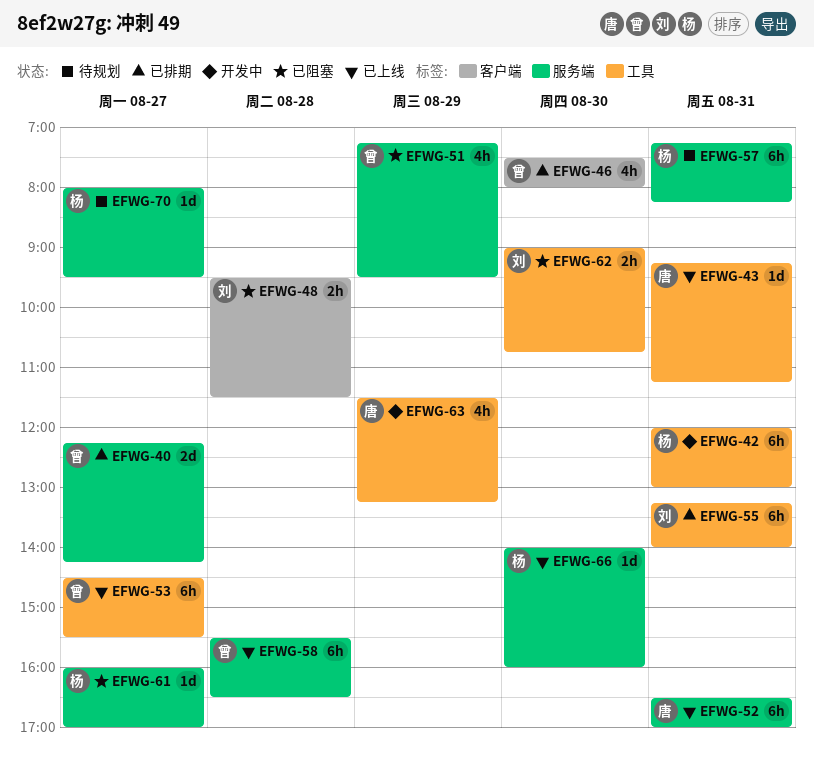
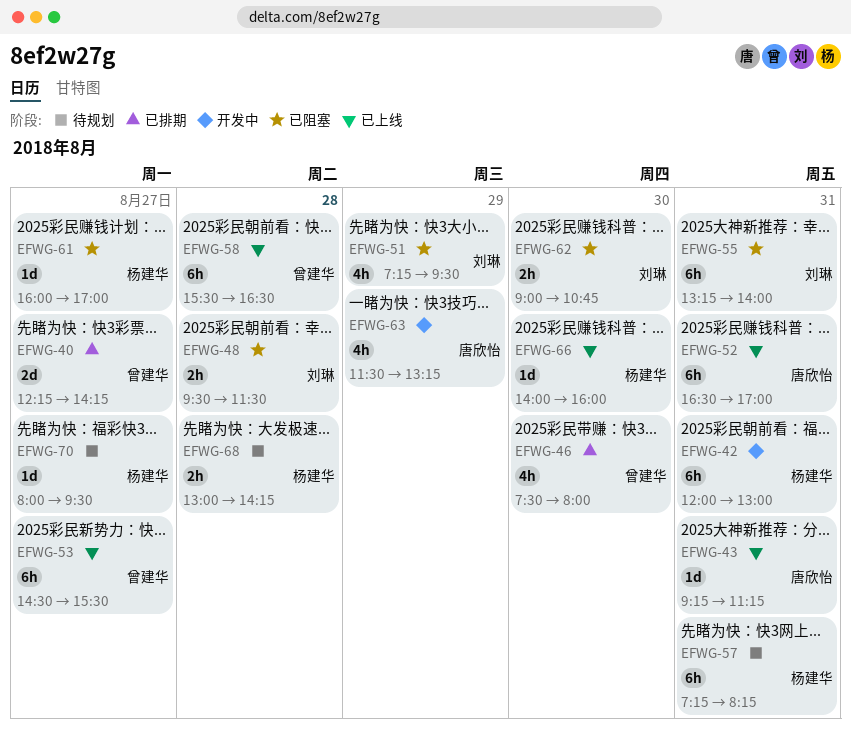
EFWG-51, owner: 曾建华 -> 刘琳
EFWG-55, status: 已排期 -> 已阻塞
EFWG-68: none -> present

